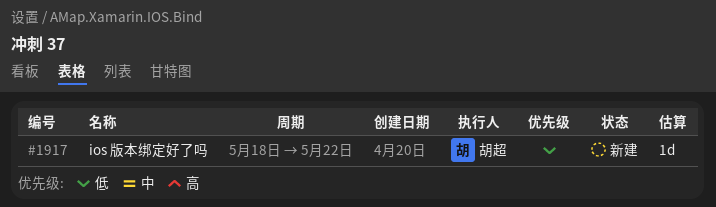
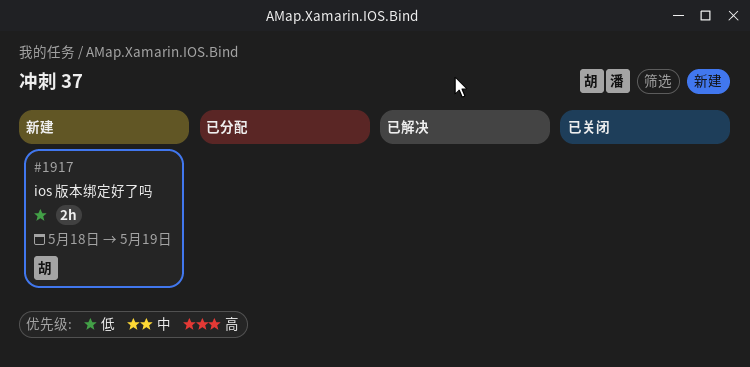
#1917, estimate: 1d -> 2h
#1917, due: May 22 -> May 19

